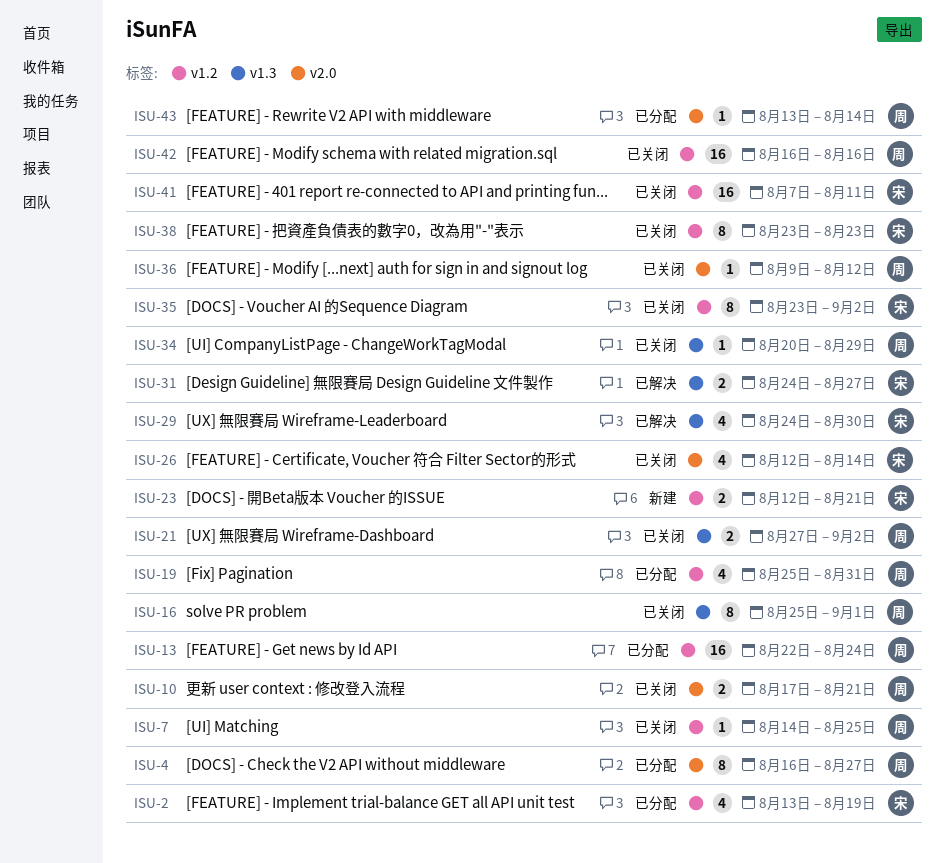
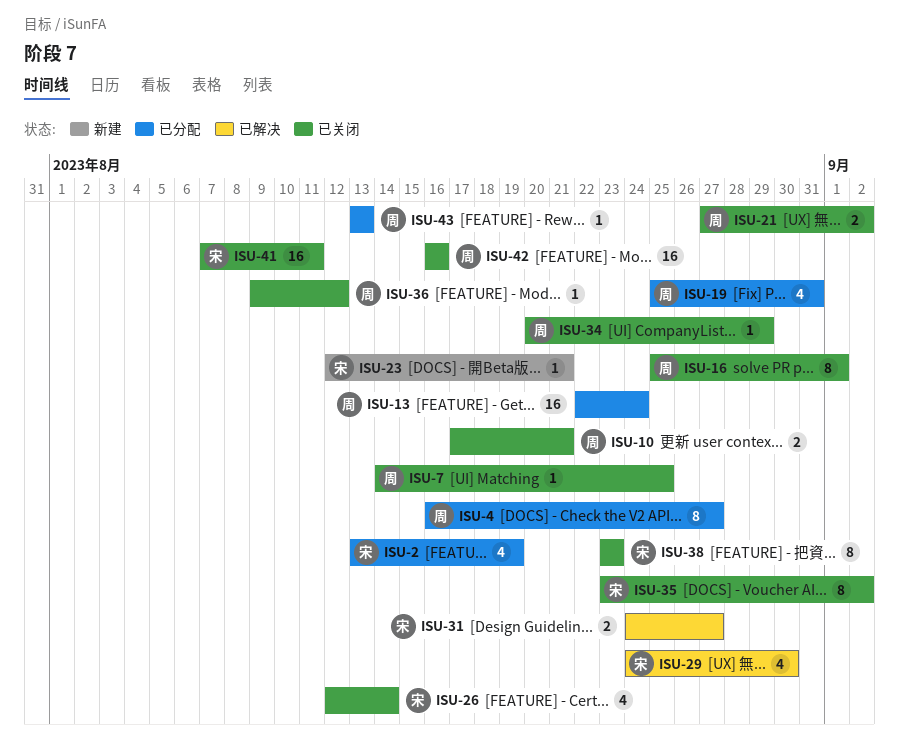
ISU-23, estimate: 2 -> 1
ISU-43, due: Aug 14 -> Aug 13

